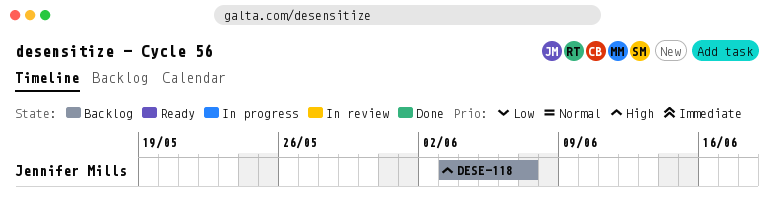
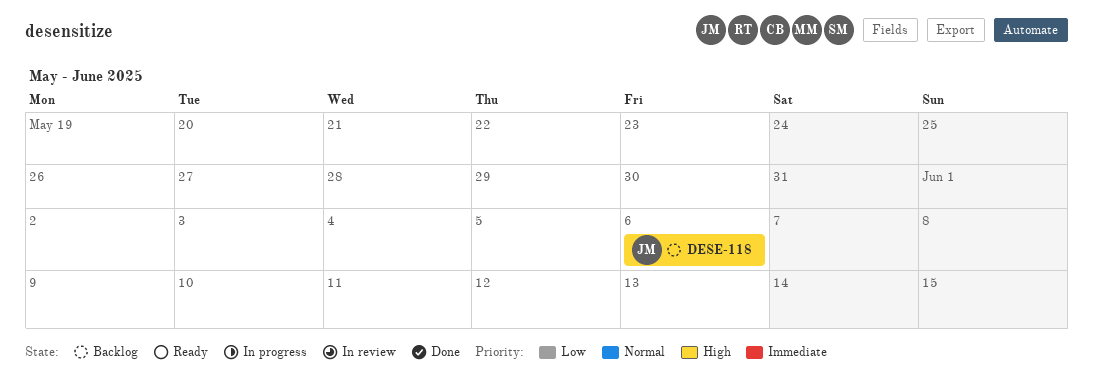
DESE-118, start: Jun 3 -> Jun 6
DESE-118, due: Jun 7 -> Jun 6

